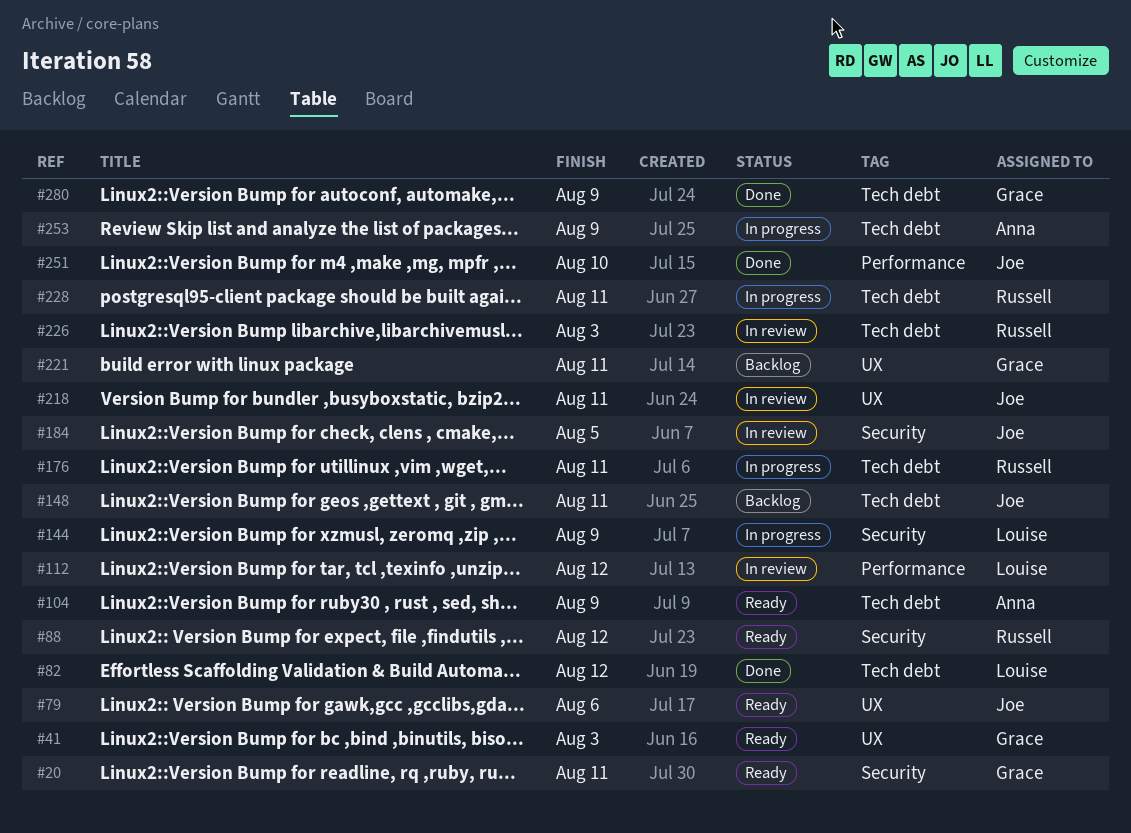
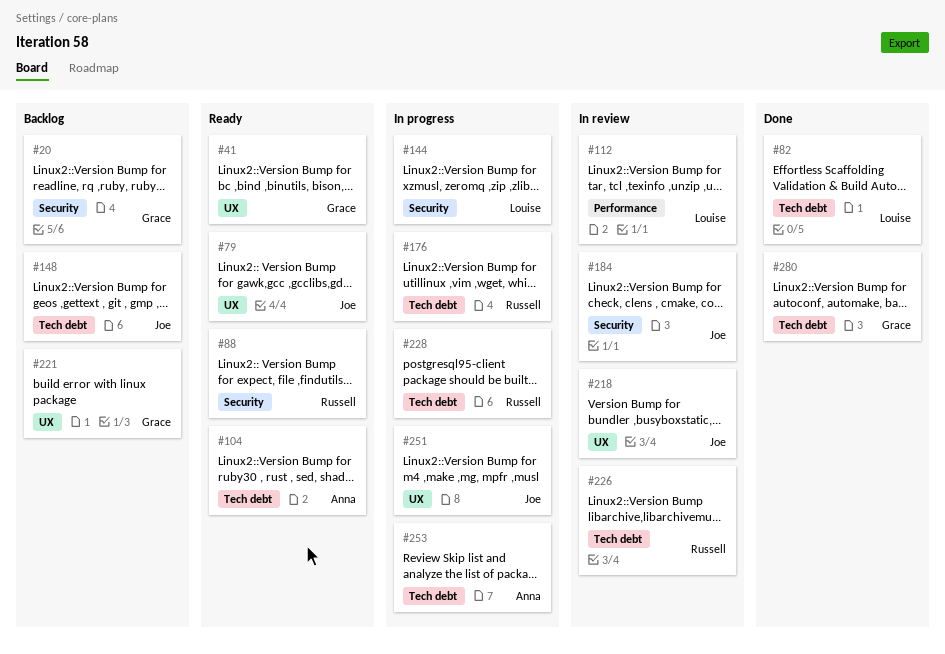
#20, status: Ready -> Backlog
#251, status: Done -> In progress
#251, label: Performance -> UX

